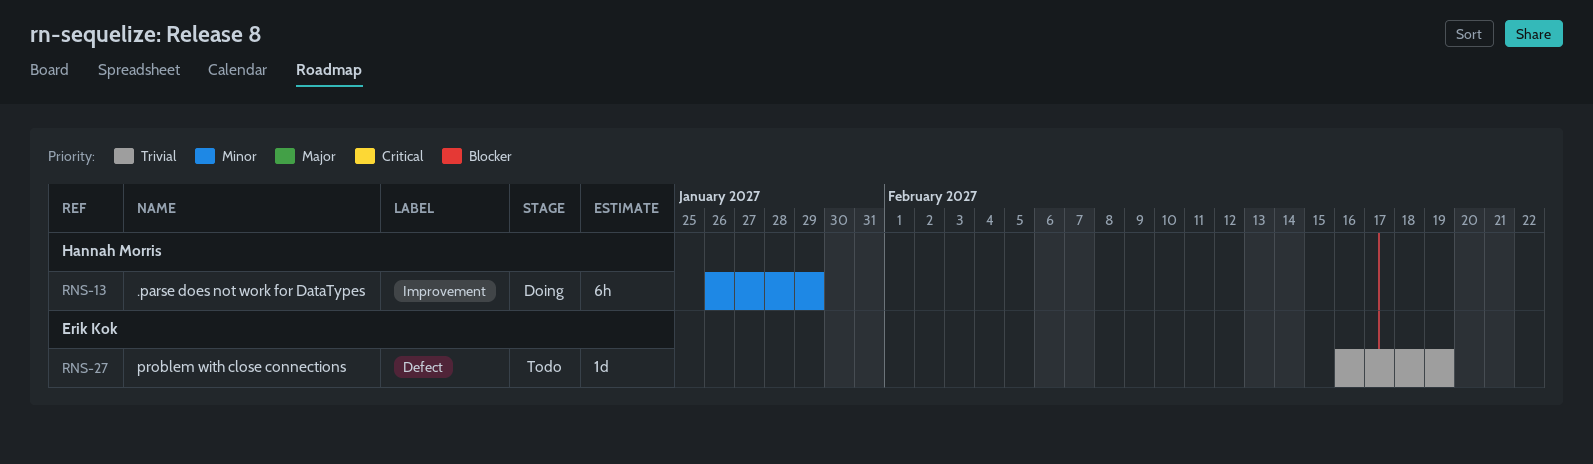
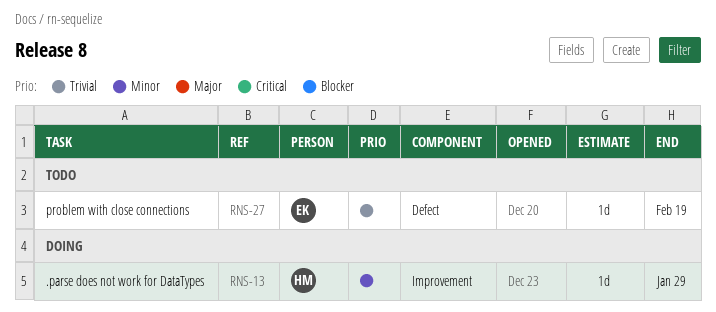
RNS-13, estimate: 6h -> 1d

